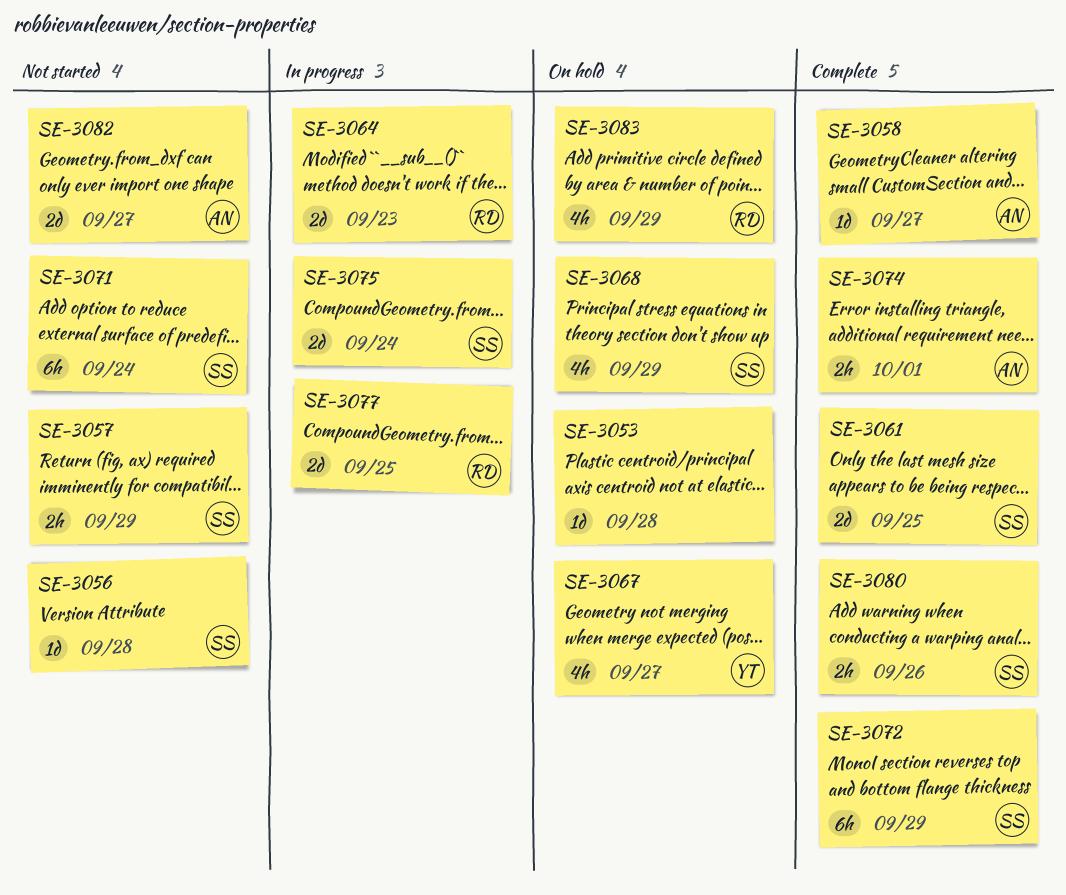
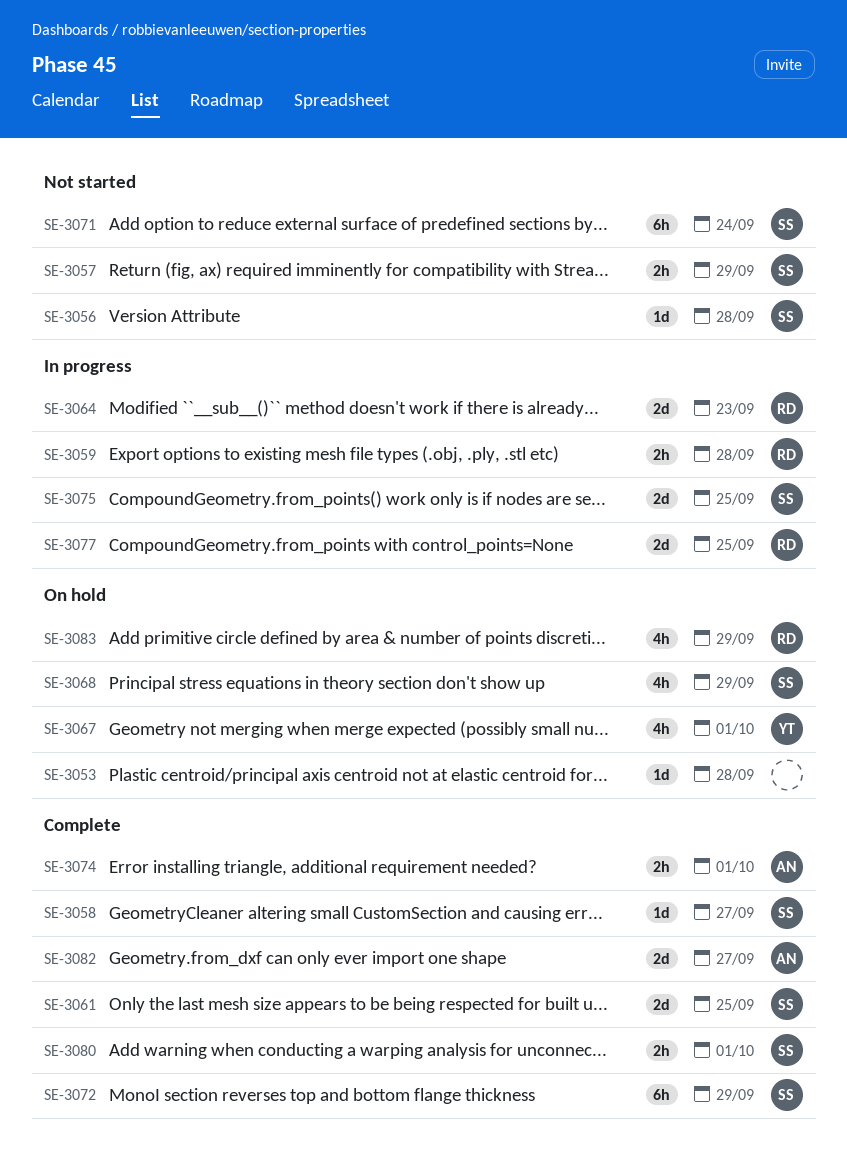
SE-3058, owner: AN -> SS
SE-3059: none -> present
SE-3067, due: Sep 27 -> Oct 1
SE-3075, due: Sep 24 -> Sep 25
SE-3080, due: Sep 26 -> Oct 1
SE-3082, status: Not started -> Complete

